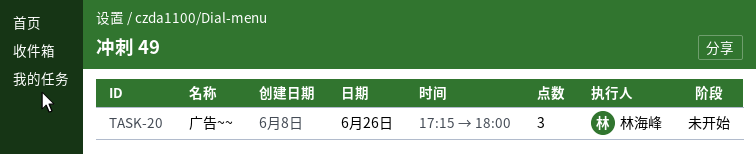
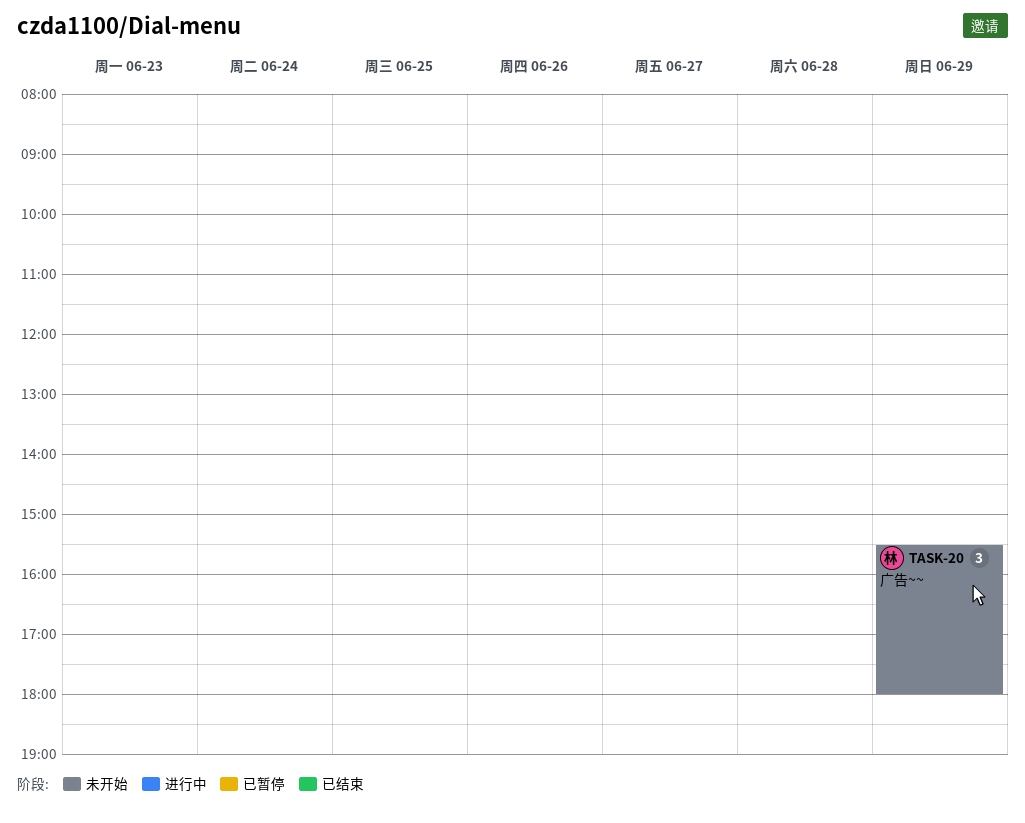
TASK-20, day: Jun 26 -> Jun 29
TASK-20, begins: 17:15 -> 15:30

